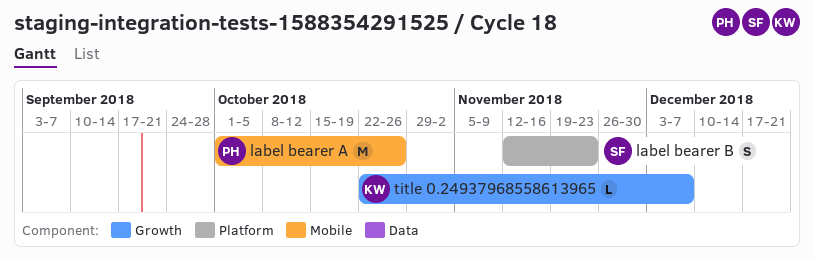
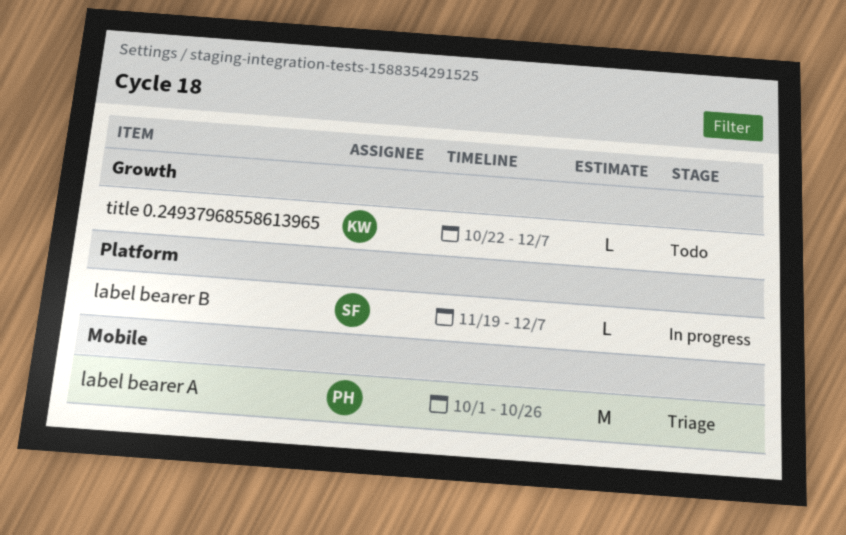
label bearer B, estimate: S -> L
label bearer B, start: Nov 12 -> Nov 19
label bearer B, due: Nov 23 -> Dec 7

